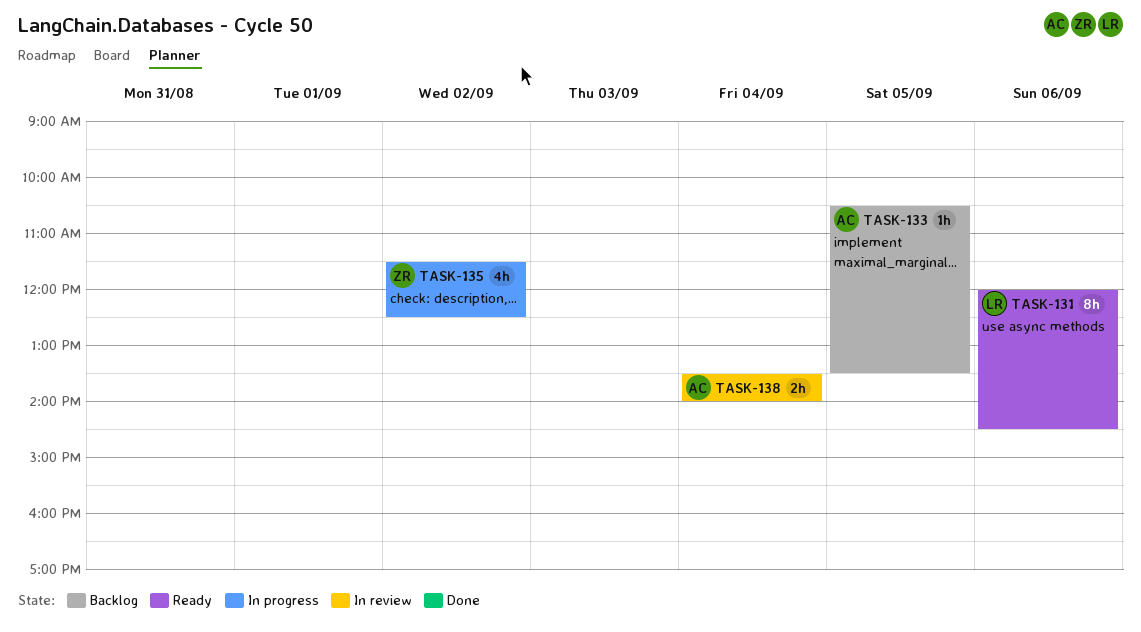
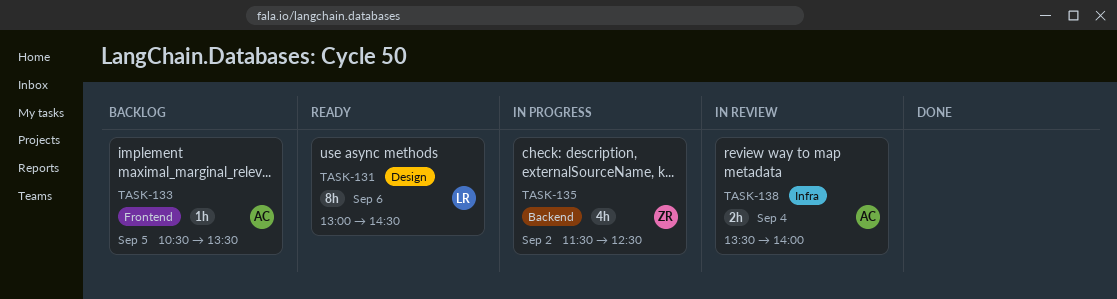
TASK-131, begins: 12:00 -> 13:00

